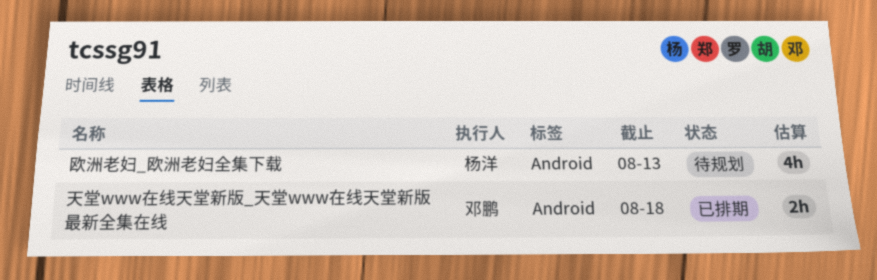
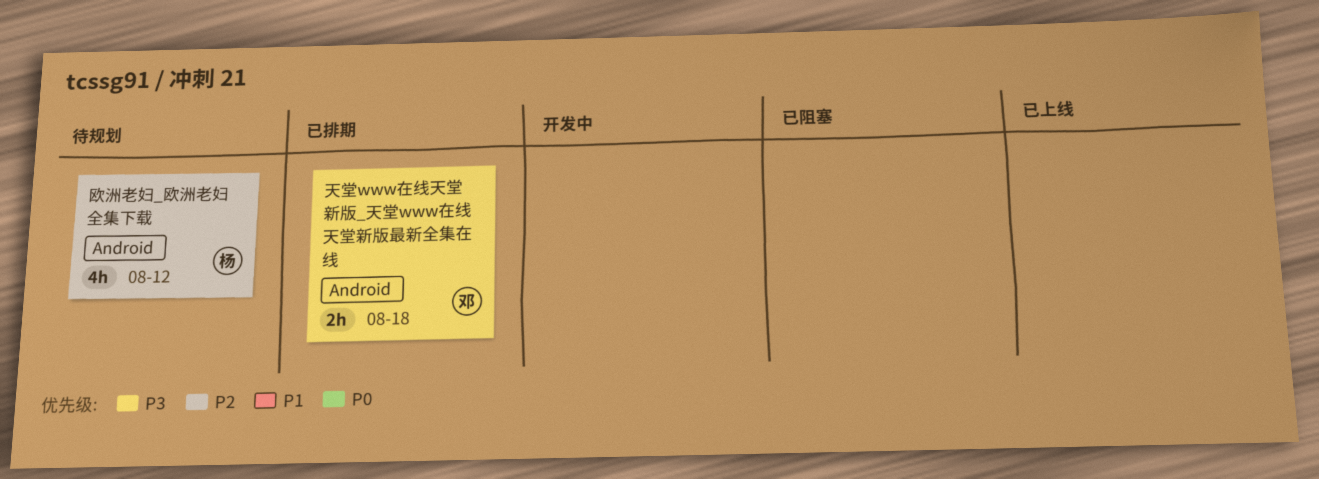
欧洲老妇_欧洲老妇全集下载, due: Aug 13 -> Aug 12

